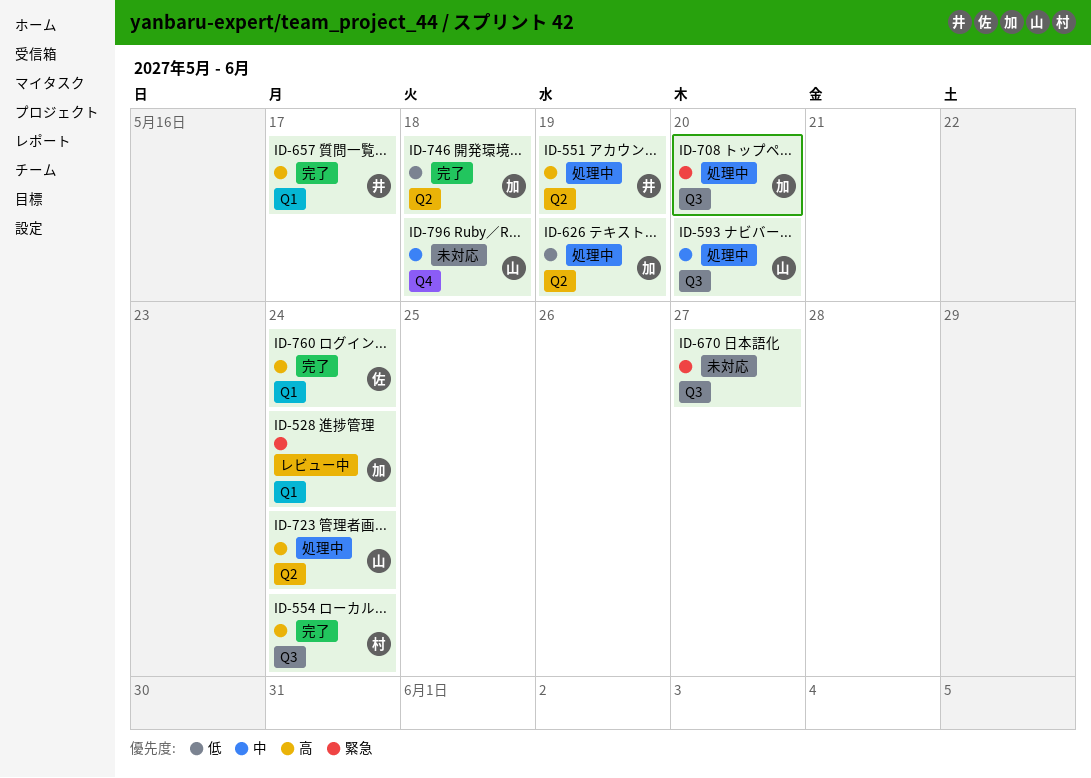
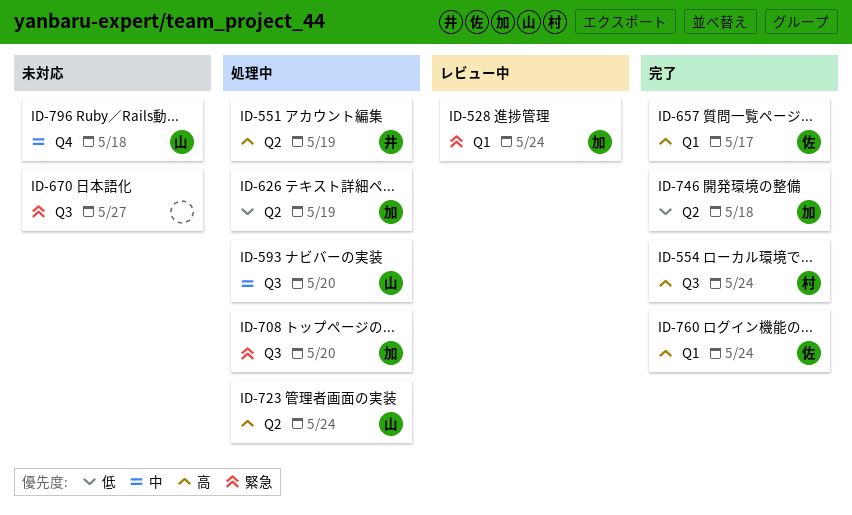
ID-657, owner: 井 -> 佐

